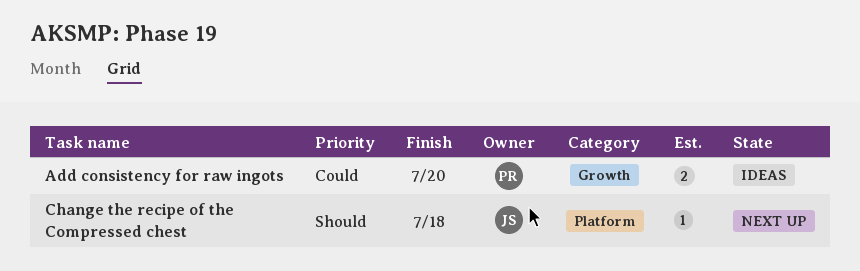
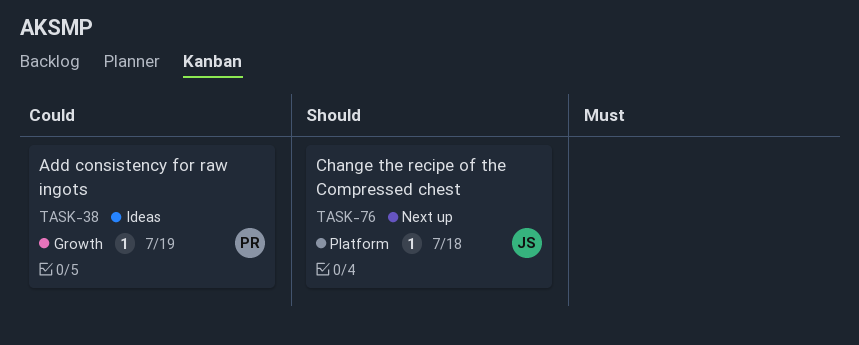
Add consistency for raw ingots, estimate: 2 -> 1
Add consistency for raw ingots, due: Jul 20 -> Jul 19

